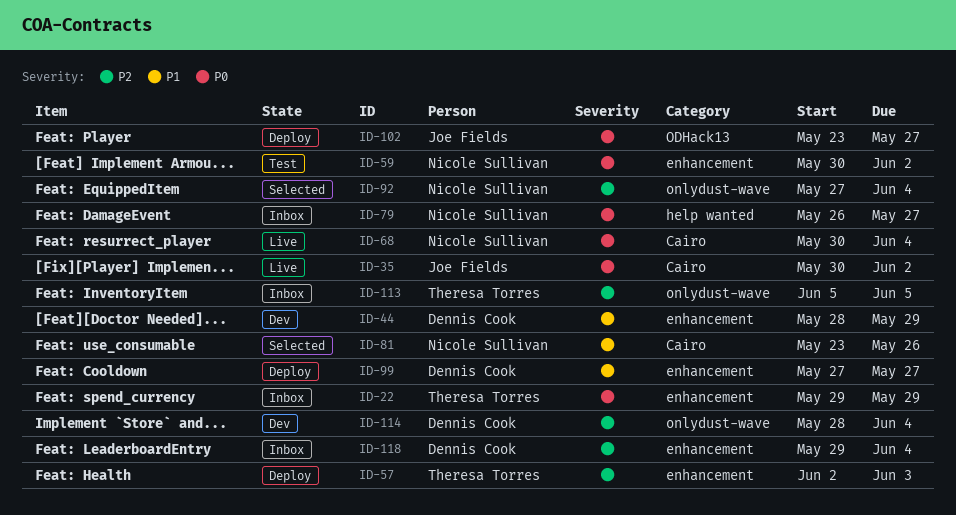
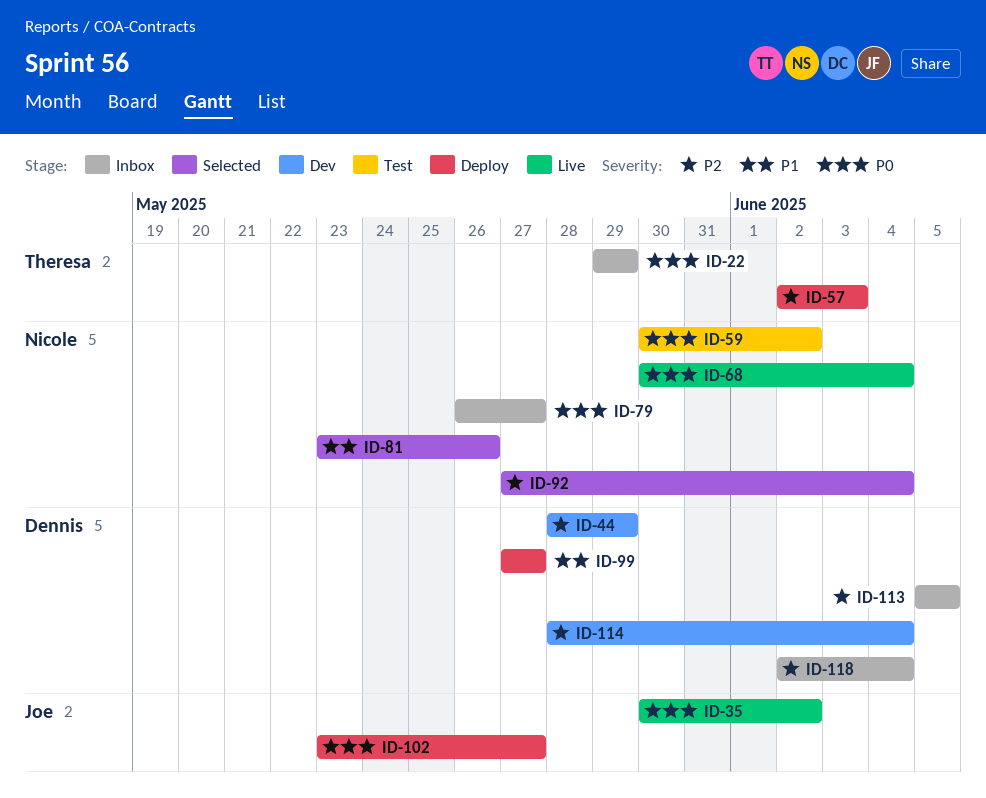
ID-44, priority: P1 -> P2
ID-113, owner: Theresa Torres -> Dennis Cook
ID-118, start: May 29 -> Jun 2

